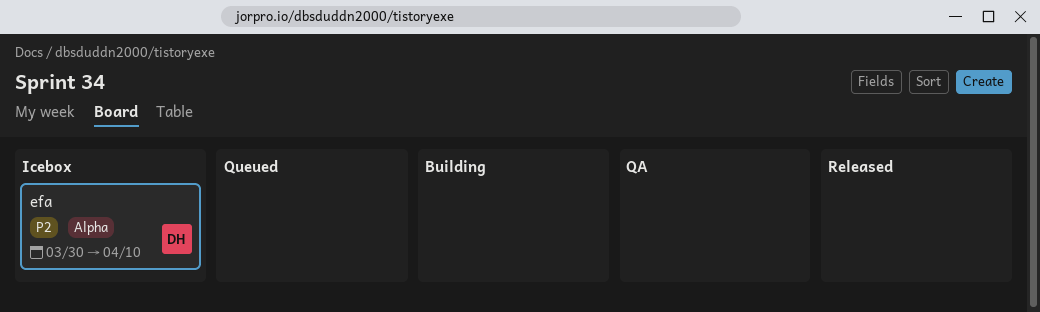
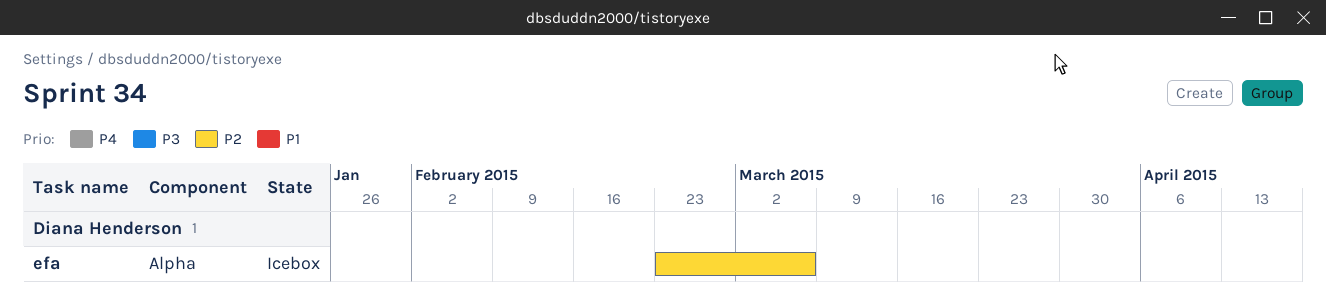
efa, start: Mar 30 -> Feb 23
efa, due: Apr 10 -> Mar 6

